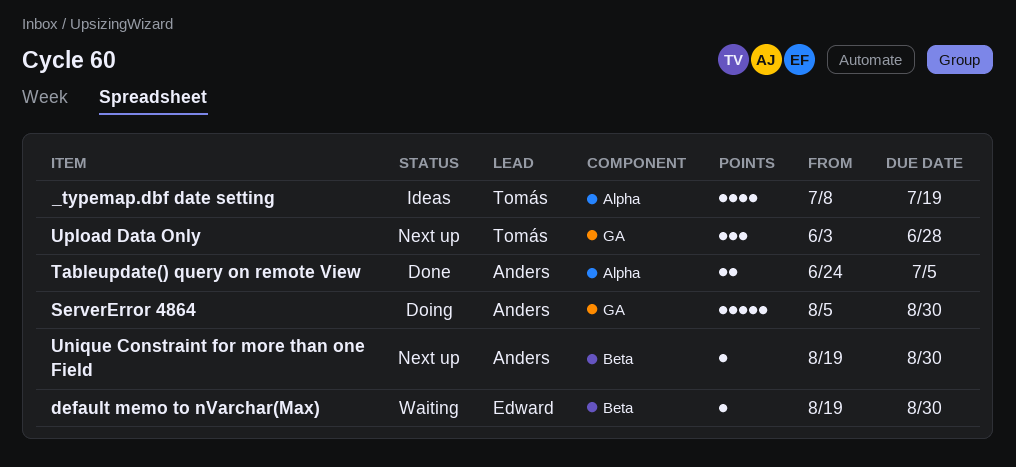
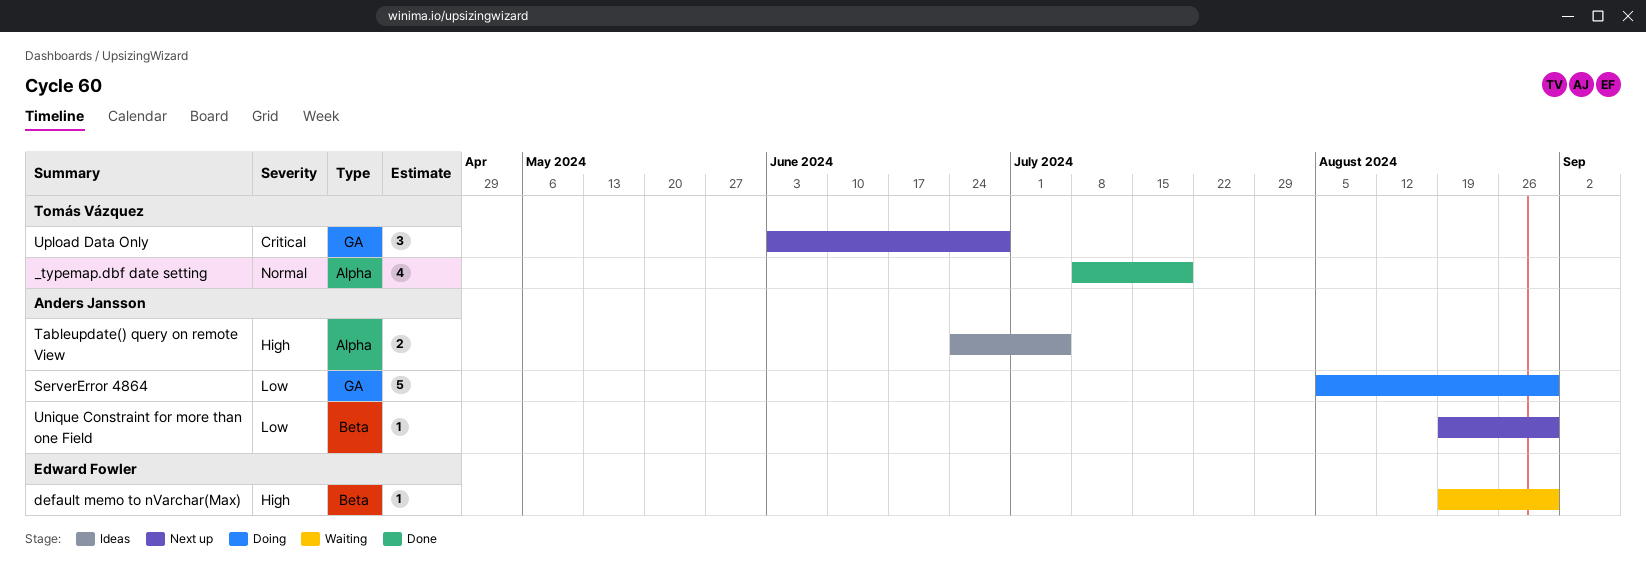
_typemap.dbf date setting, status: Ideas -> Done
Tableupdate() query on remote View, status: Done -> Ideas

